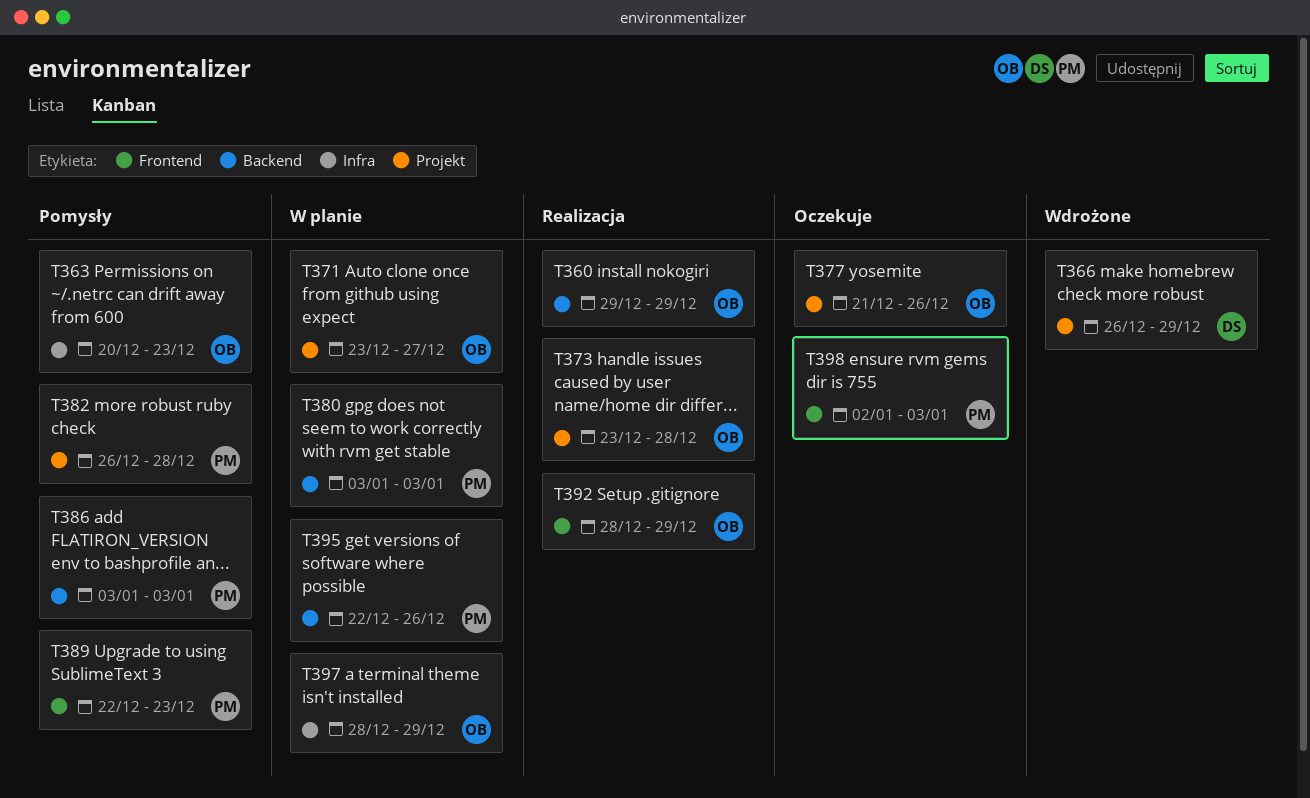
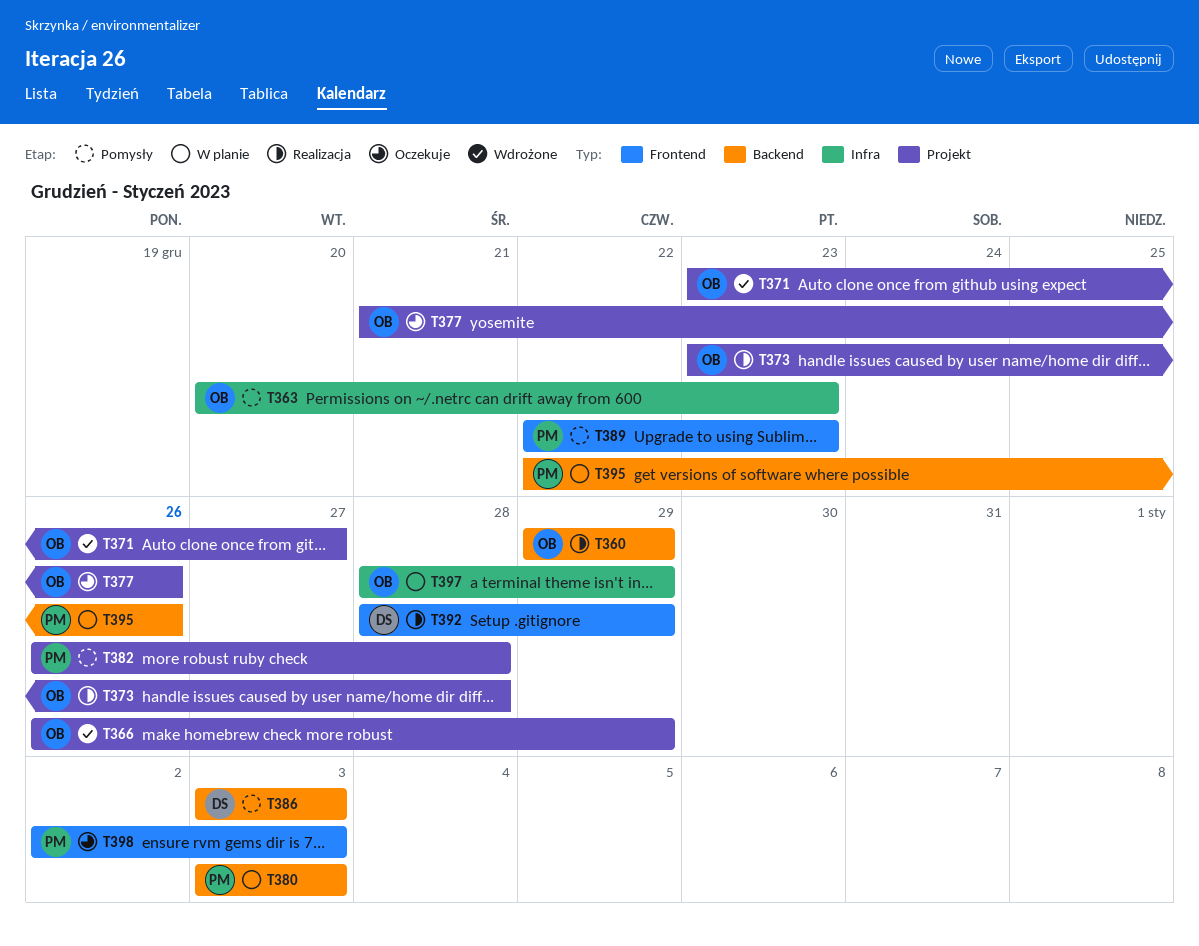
T366, owner: DS -> OB
T371, status: W planie -> Wdrożone
T386, owner: PM -> DS
T392, owner: OB -> DS

